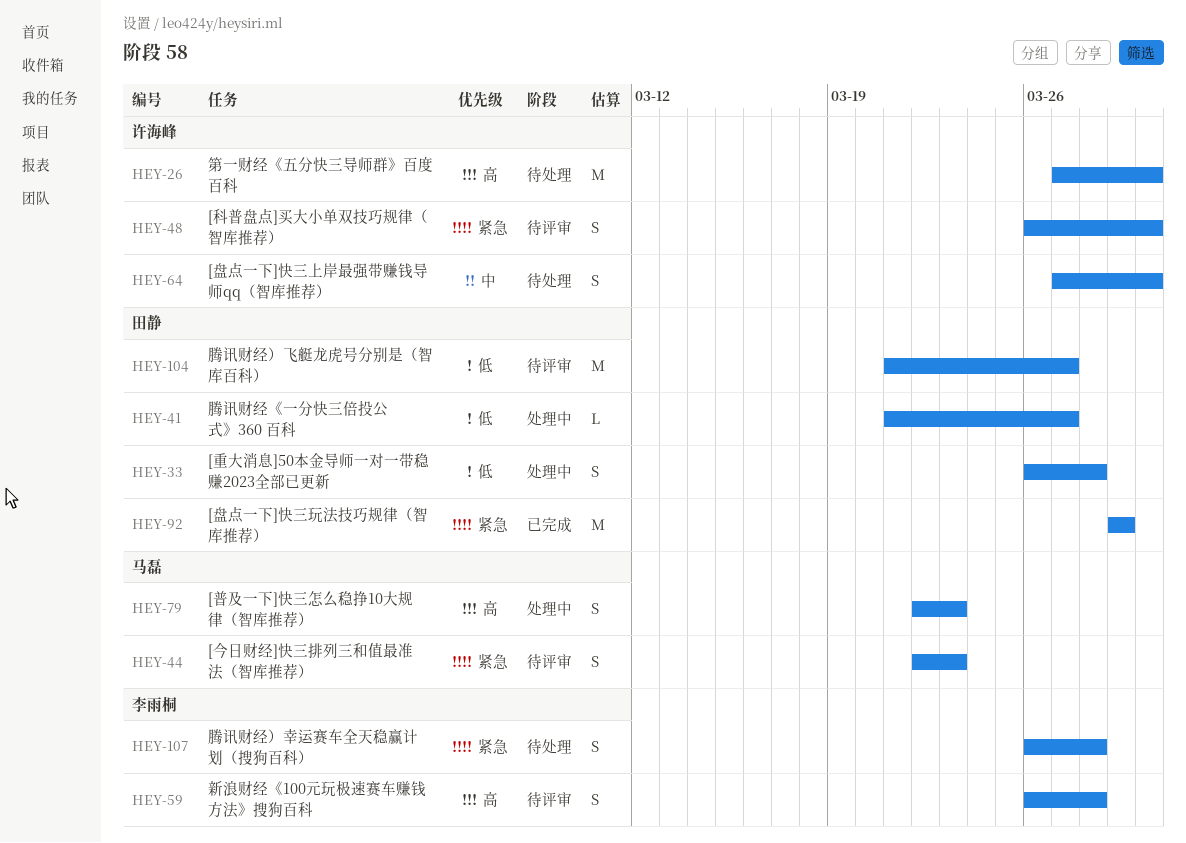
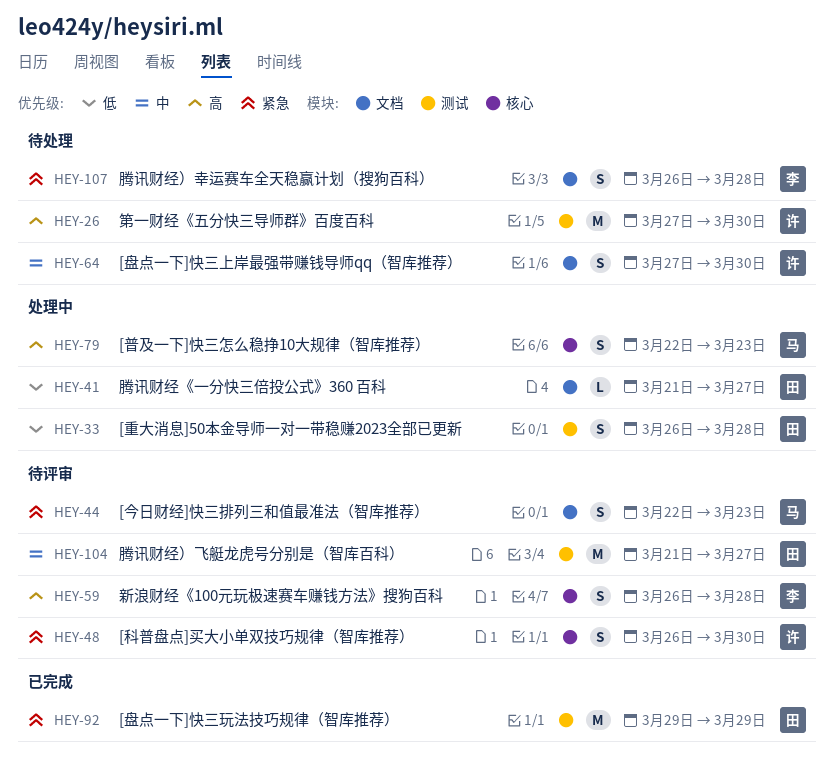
HEY-104, priority: 低 -> 中

